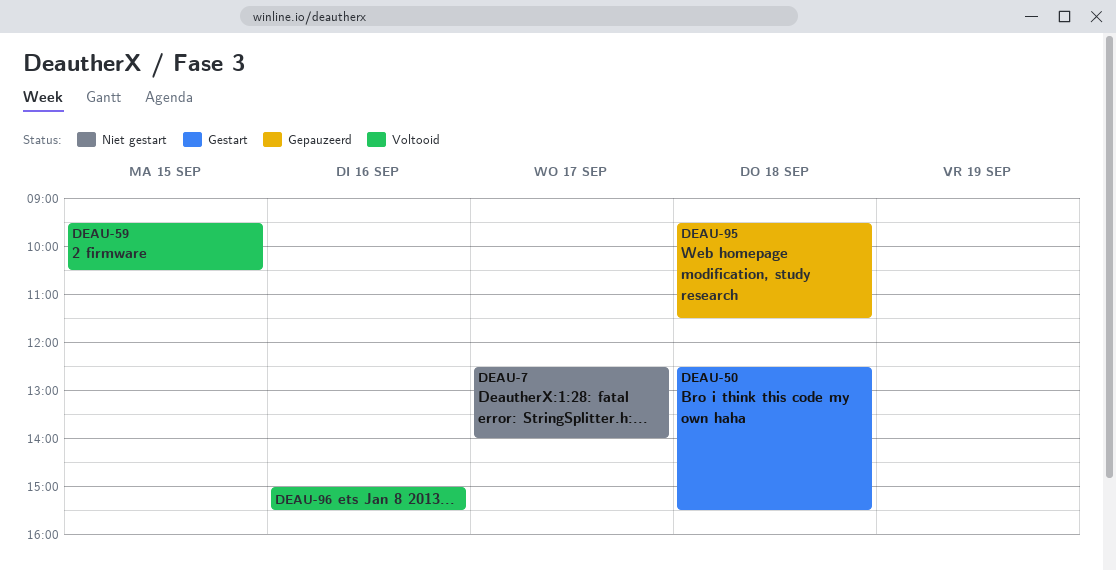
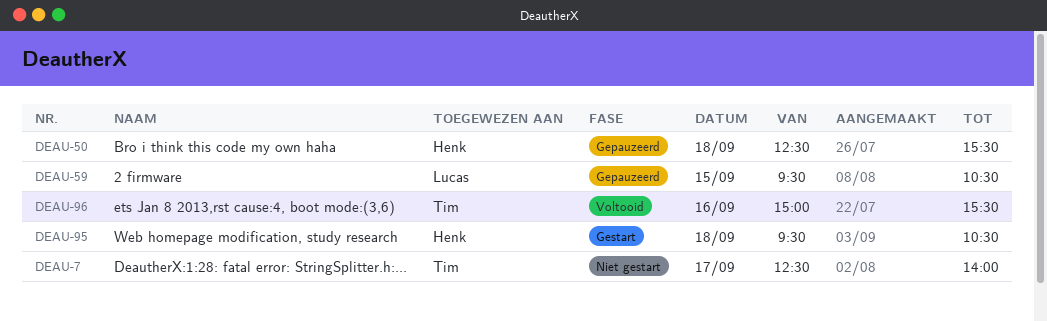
DEAU-50, status: Gestart -> Gepauzeerd
DEAU-59, status: Voltooid -> Gepauzeerd
DEAU-95, status: Gepauzeerd -> Gestart
DEAU-95, ends: 11:30 -> 10:30

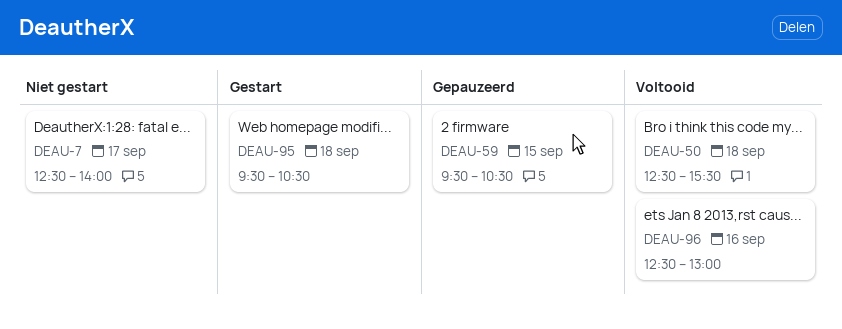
DEAU-50, status: Gepauzeerd -> Voltooid
DEAU-96, begins: 15:00 -> 12:30
DEAU-96, ends: 15:30 -> 13:00

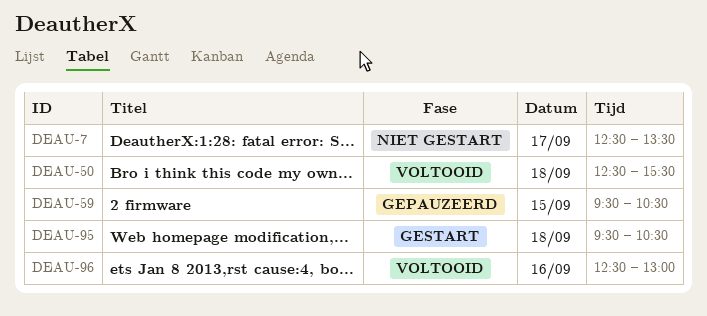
DEAU-7, ends: 14:00 -> 13:30

